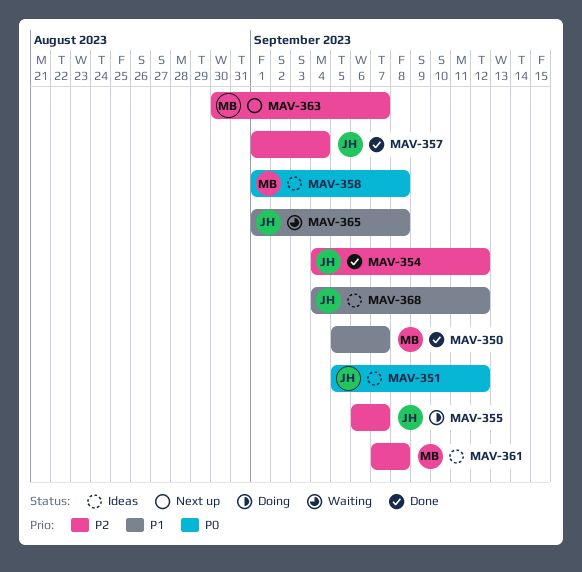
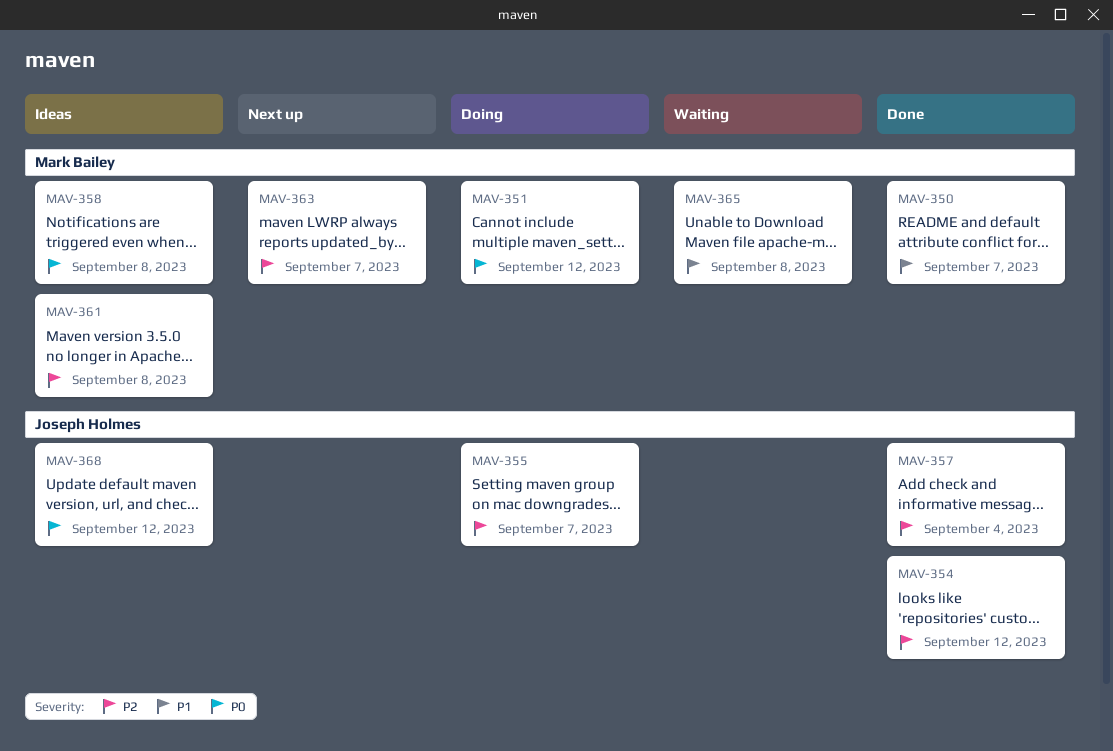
MAV-351, status: Ideas -> Doing
MAV-351, owner: Joseph Holmes -> Mark Bailey
MAV-365, owner: Joseph Holmes -> Mark Bailey
MAV-368, priority: P1 -> P0

